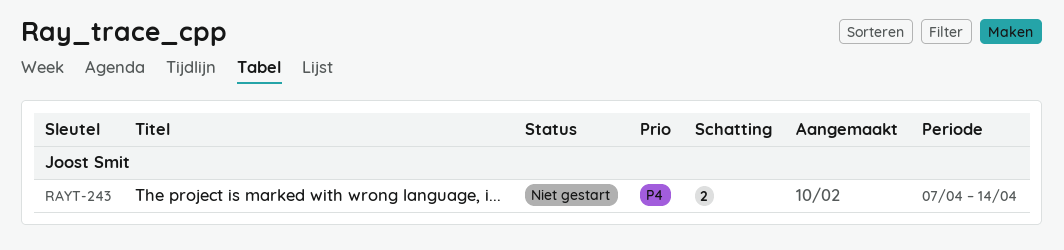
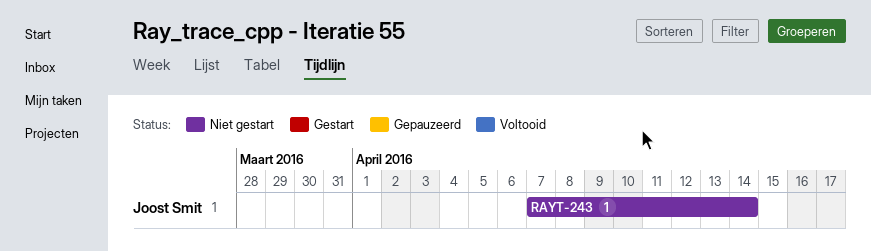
RAYT-243, estimate: 2 -> 1

